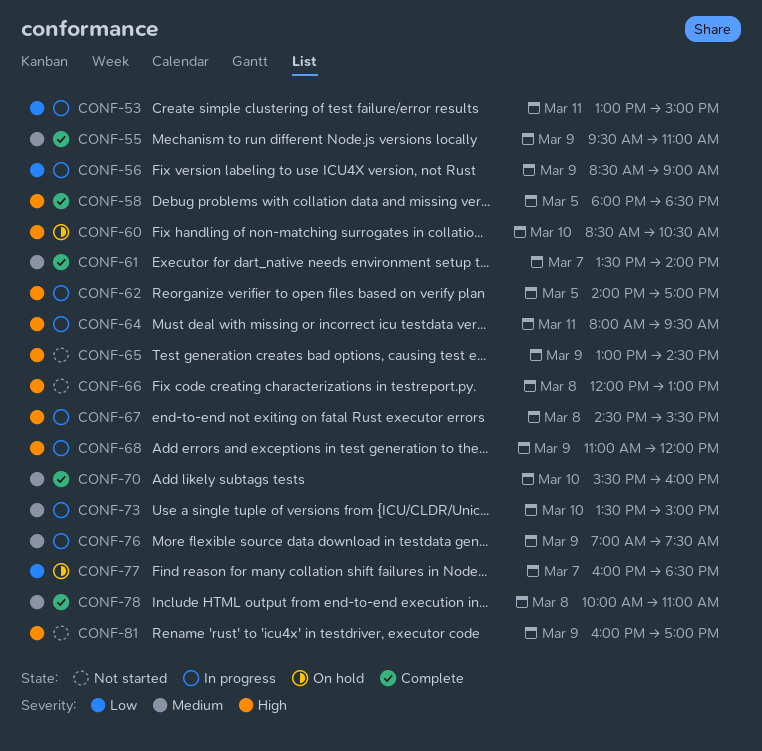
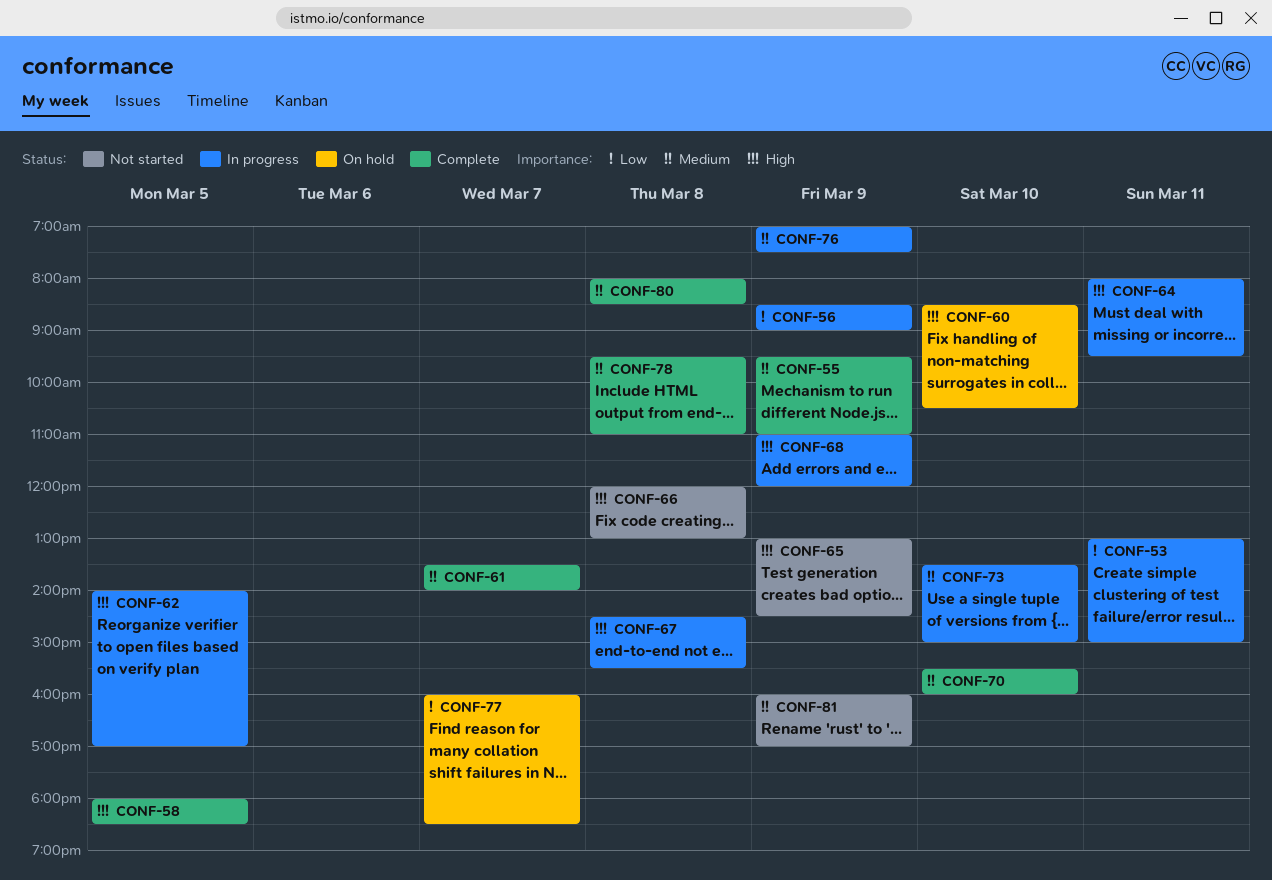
CONF-78, begins: 10:00 -> 09:30
CONF-80: none -> present
CONF-81, priority: High -> Medium

